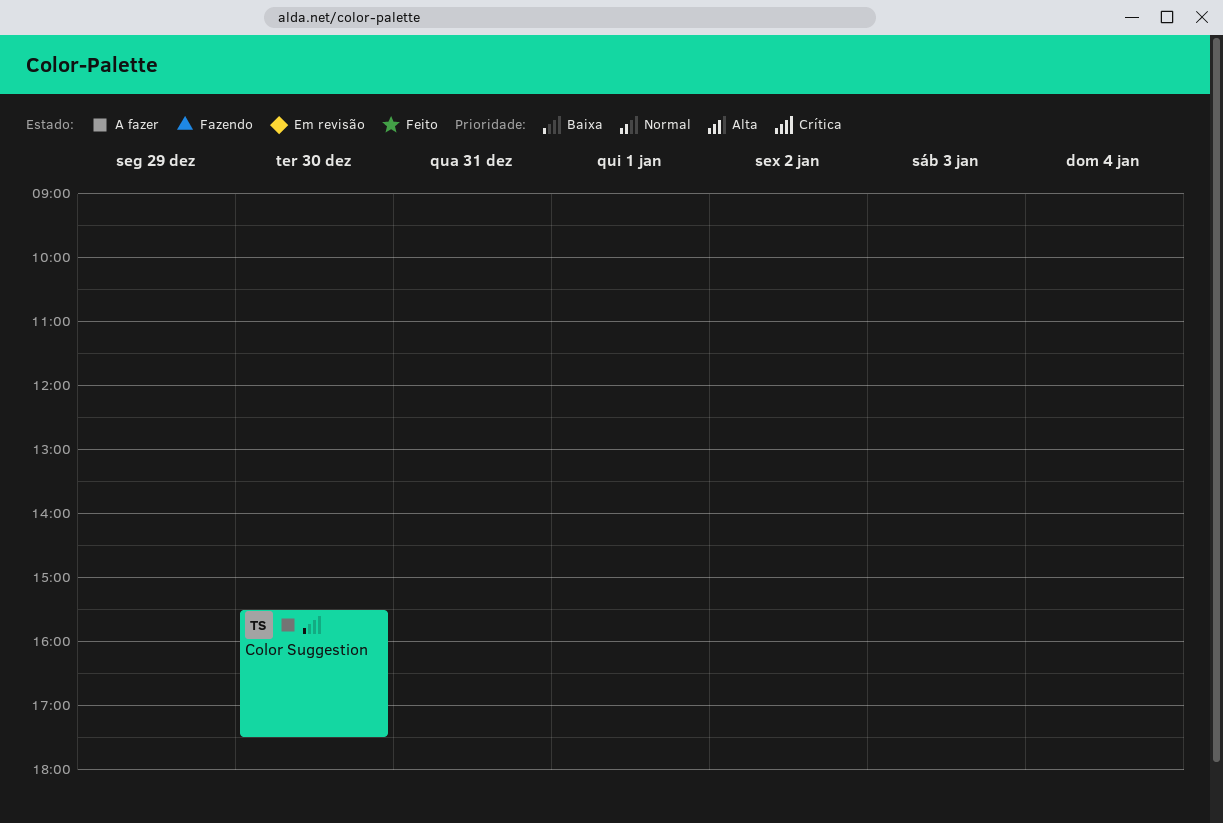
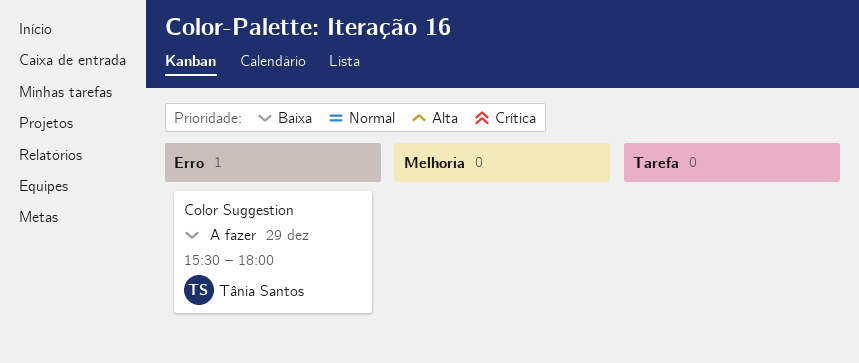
Color Suggestion, day: Dec 30 -> Dec 29
Color Suggestion, ends: 17:30 -> 18:00

